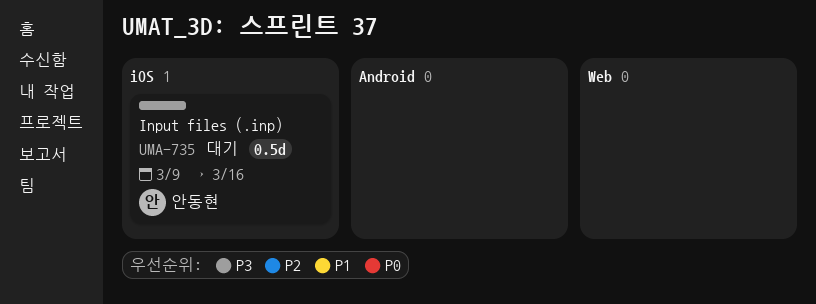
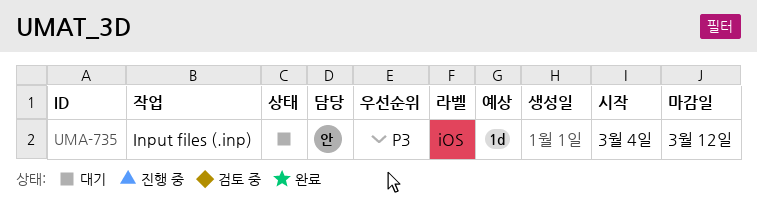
UMA-735, estimate: 0.5d -> 1d
UMA-735, start: Mar 9 -> Mar 4
UMA-735, due: Mar 16 -> Mar 12

